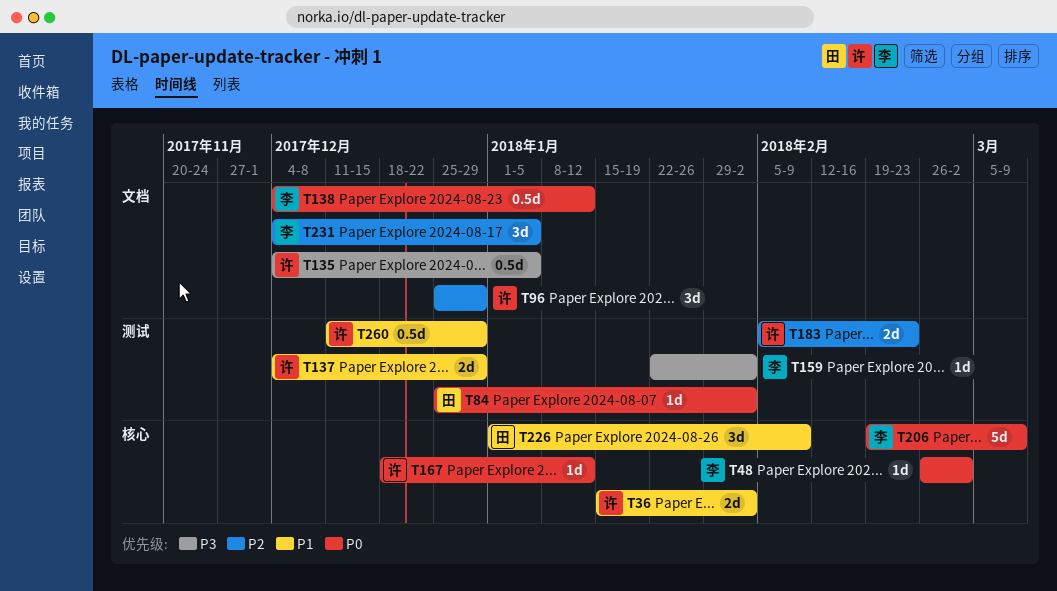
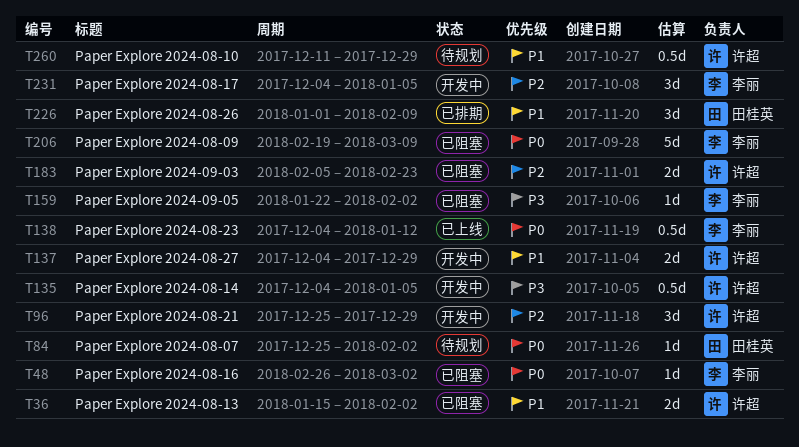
T167: present -> none

